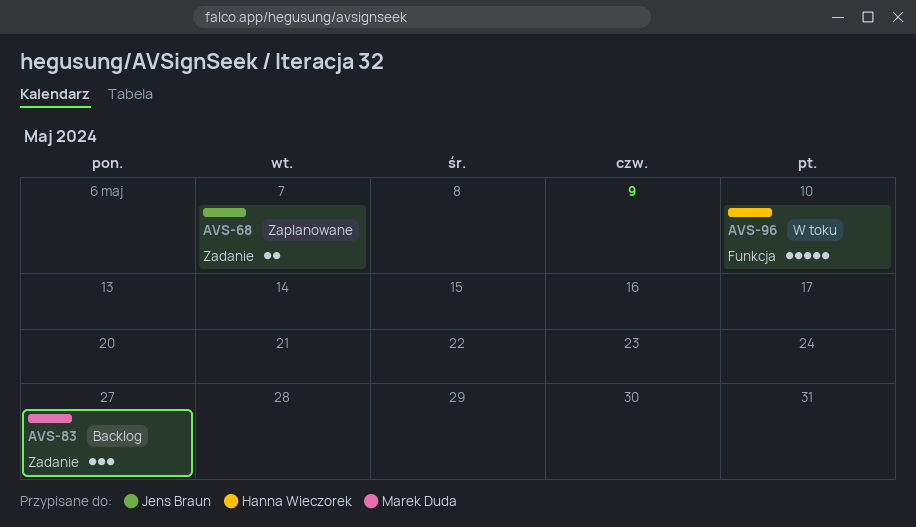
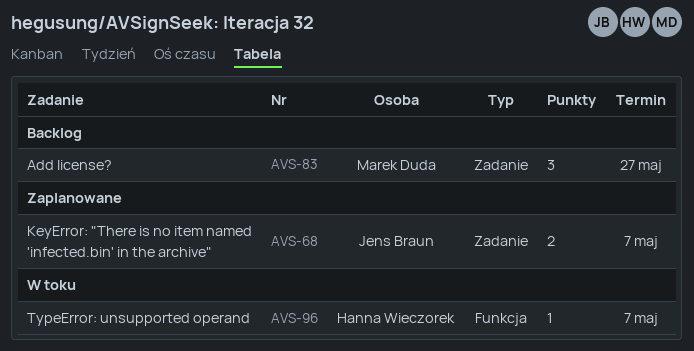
AVS-96, estimate: 5 -> 1
AVS-96, due: May 10 -> May 7

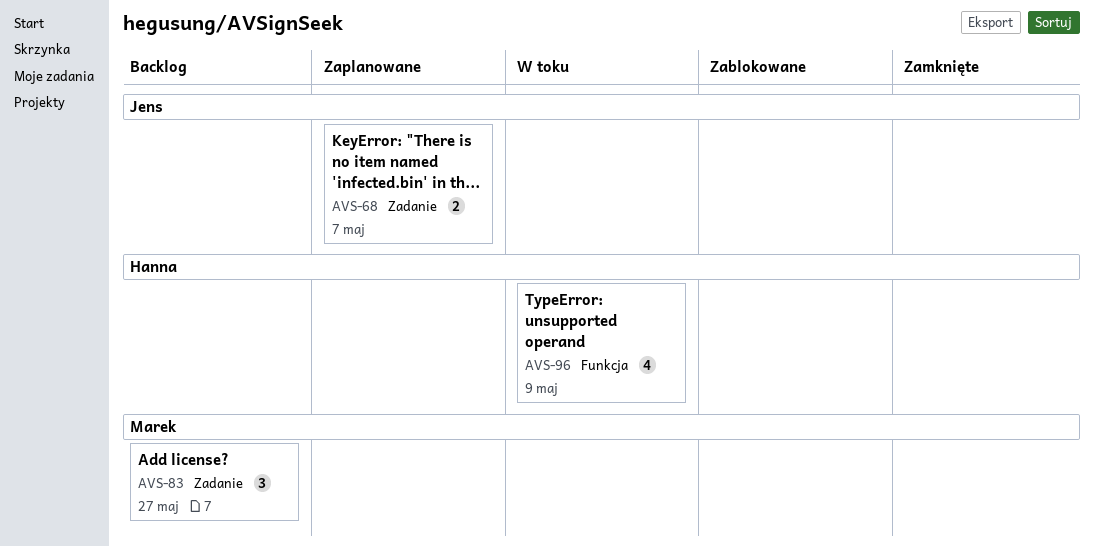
AVS-96, estimate: 1 -> 4
AVS-96, due: May 7 -> May 9

